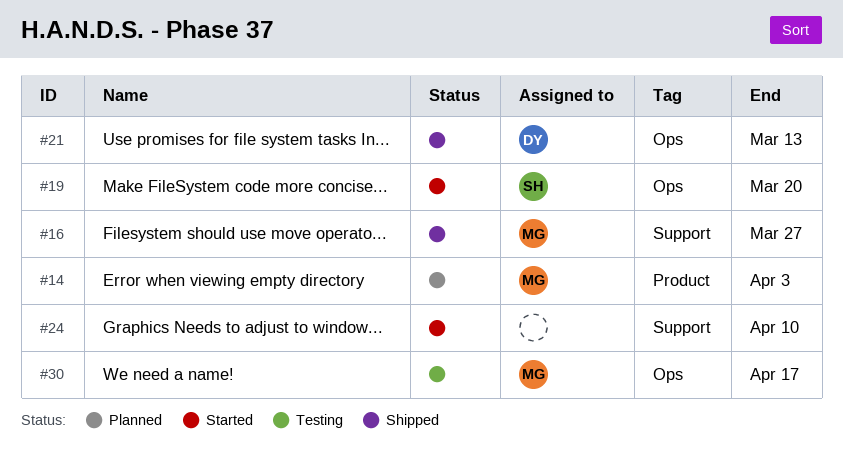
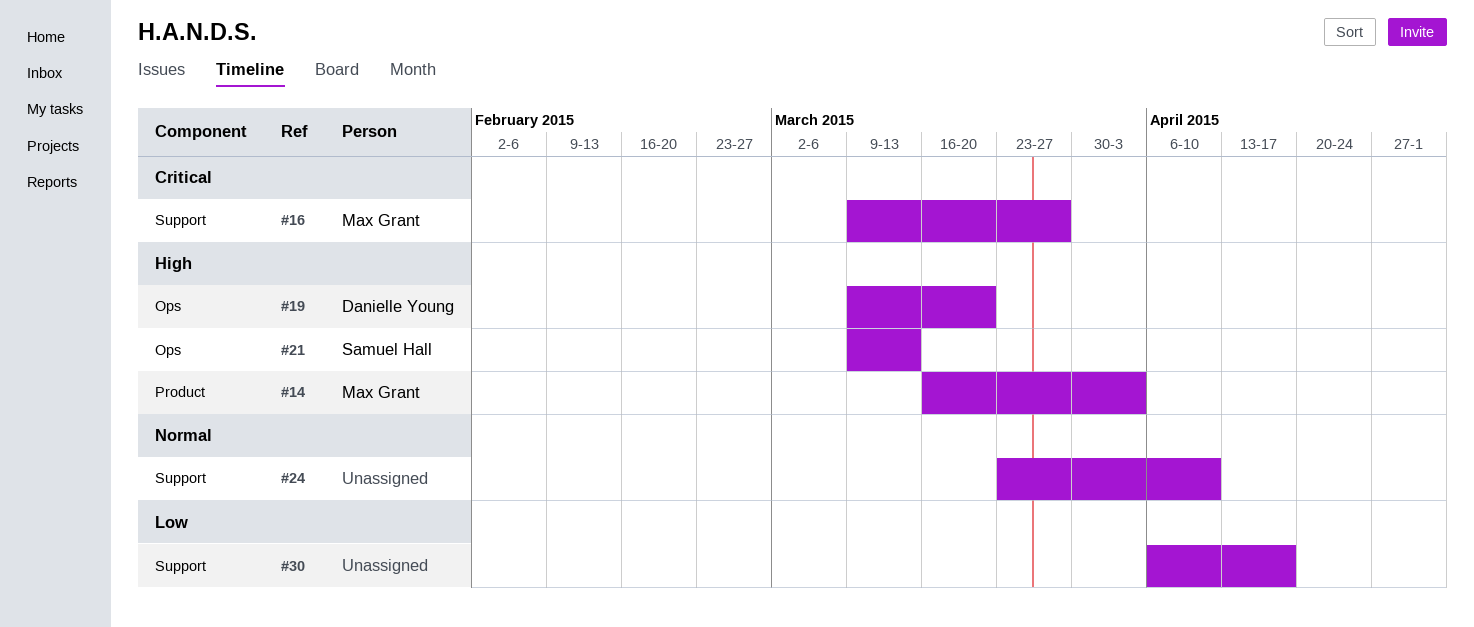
#19, owner: Samuel Hall -> Danielle Young
#21, owner: Danielle Young -> Samuel Hall
#30, owner: Max Grant -> none
#30, label: Ops -> Support

